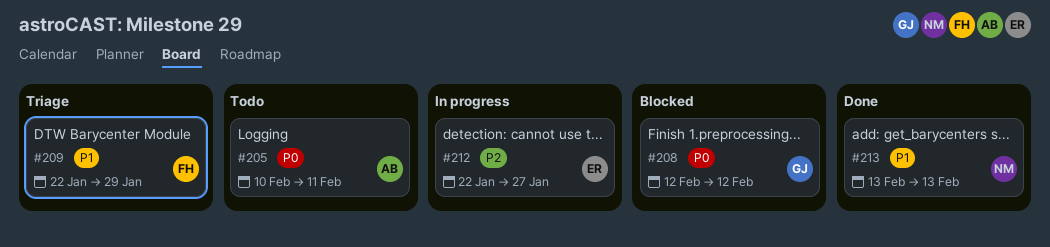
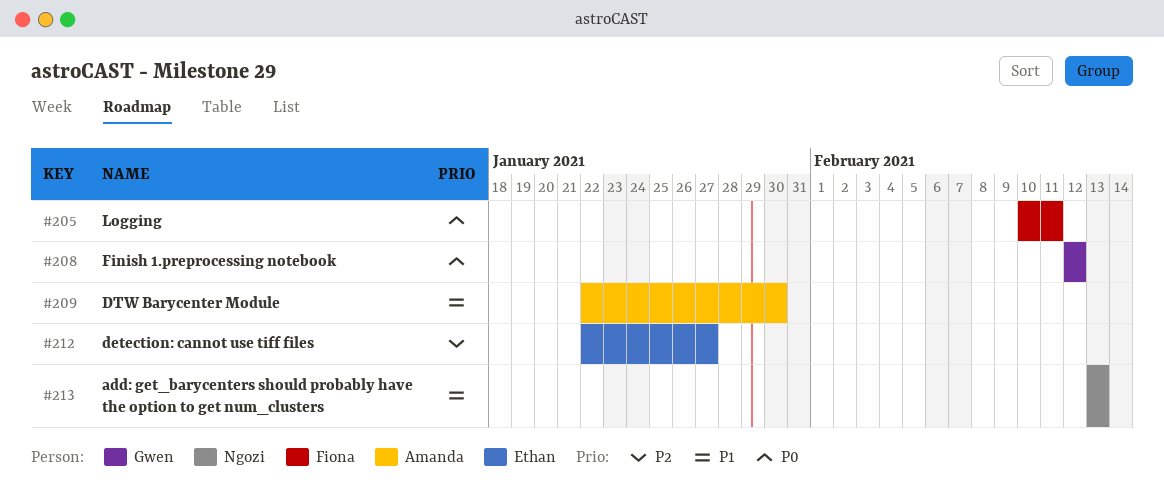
#205, owner: Amanda -> Fiona
#209, owner: Fiona -> Amanda
#209, due: Jan 29 -> Jan 30

